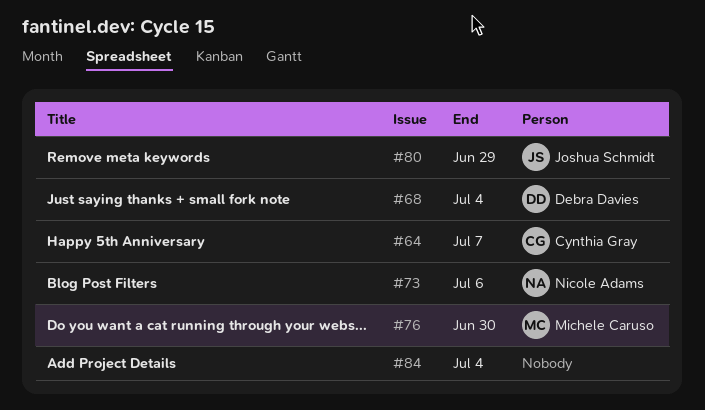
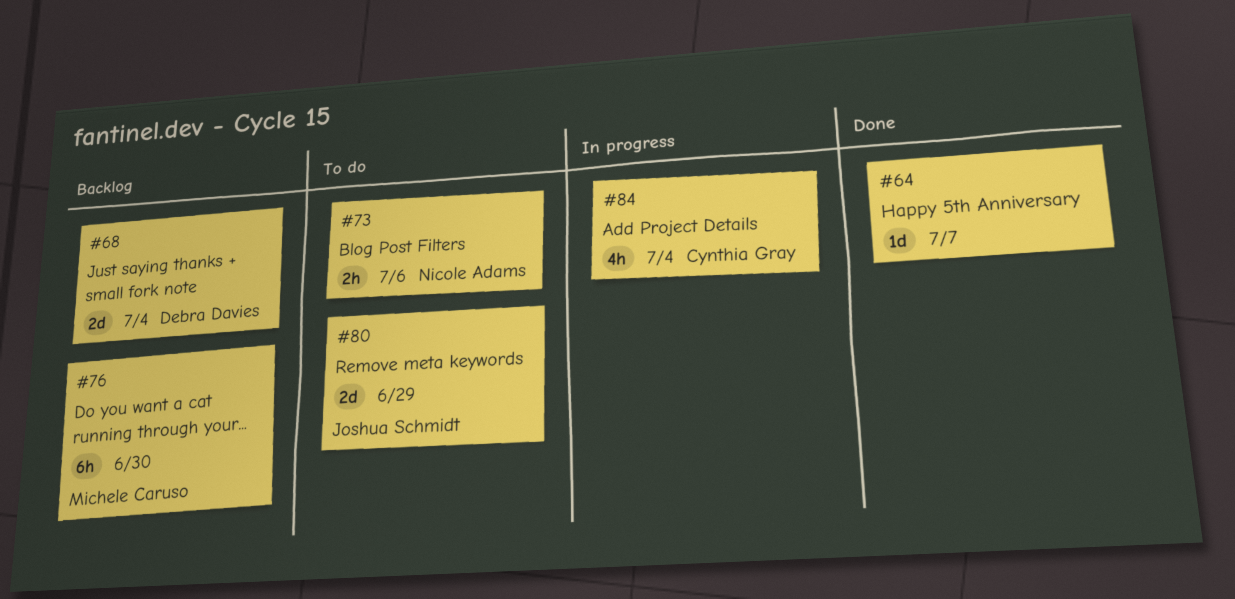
#64, owner: Cynthia Gray -> none
#84, owner: none -> Cynthia Gray

